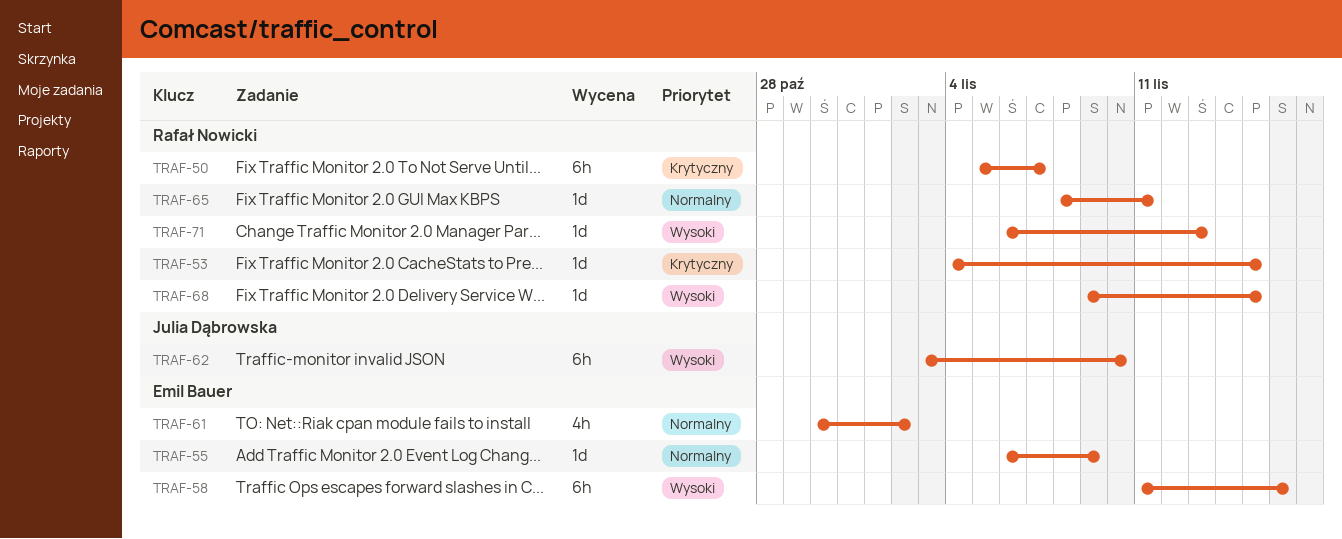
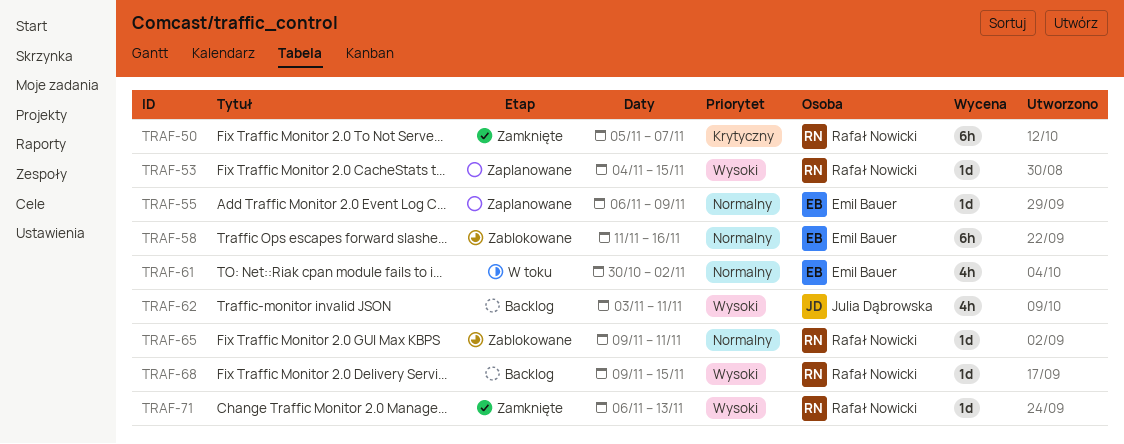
TRAF-53, priority: Krytyczny -> Wysoki
TRAF-58, priority: Wysoki -> Normalny
TRAF-62, estimate: 6h -> 4h
TRAF-62, due: Nov 10 -> Nov 11
TRAF-65, start: Nov 8 -> Nov 9

